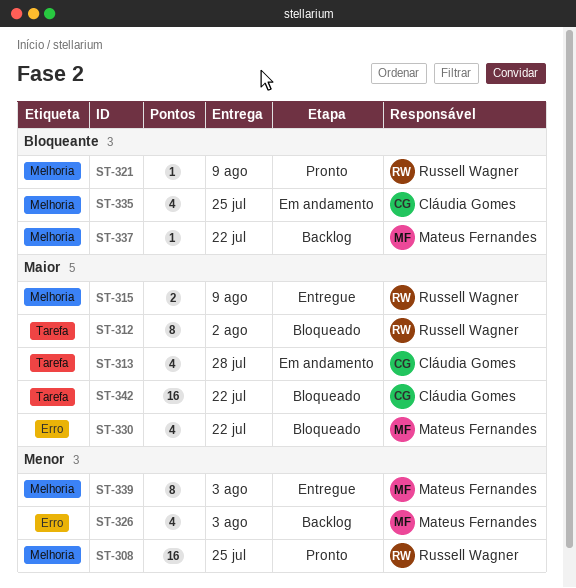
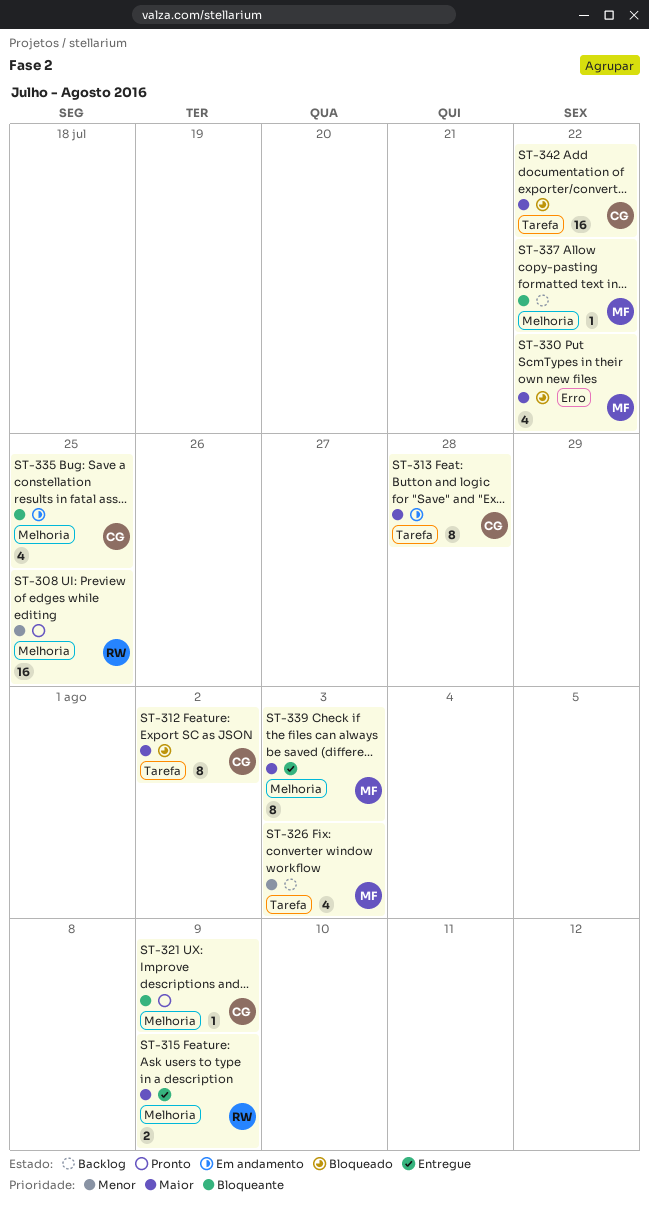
ST-312, owner: Russell Wagner -> Cláudia Gomes
ST-313, estimate: 4 -> 8
ST-321, owner: Russell Wagner -> Cláudia Gomes
ST-326, label: Erro -> Tarefa
ST-339, priority: Menor -> Maior

